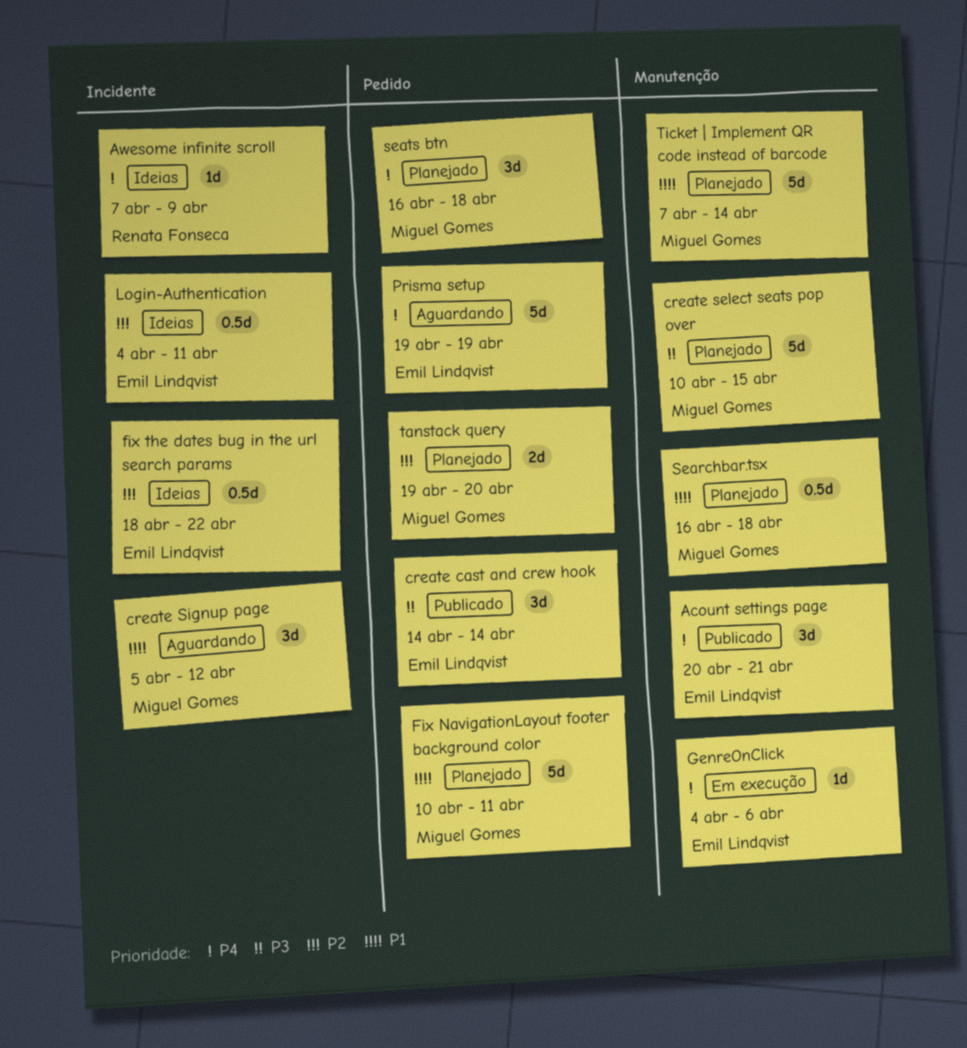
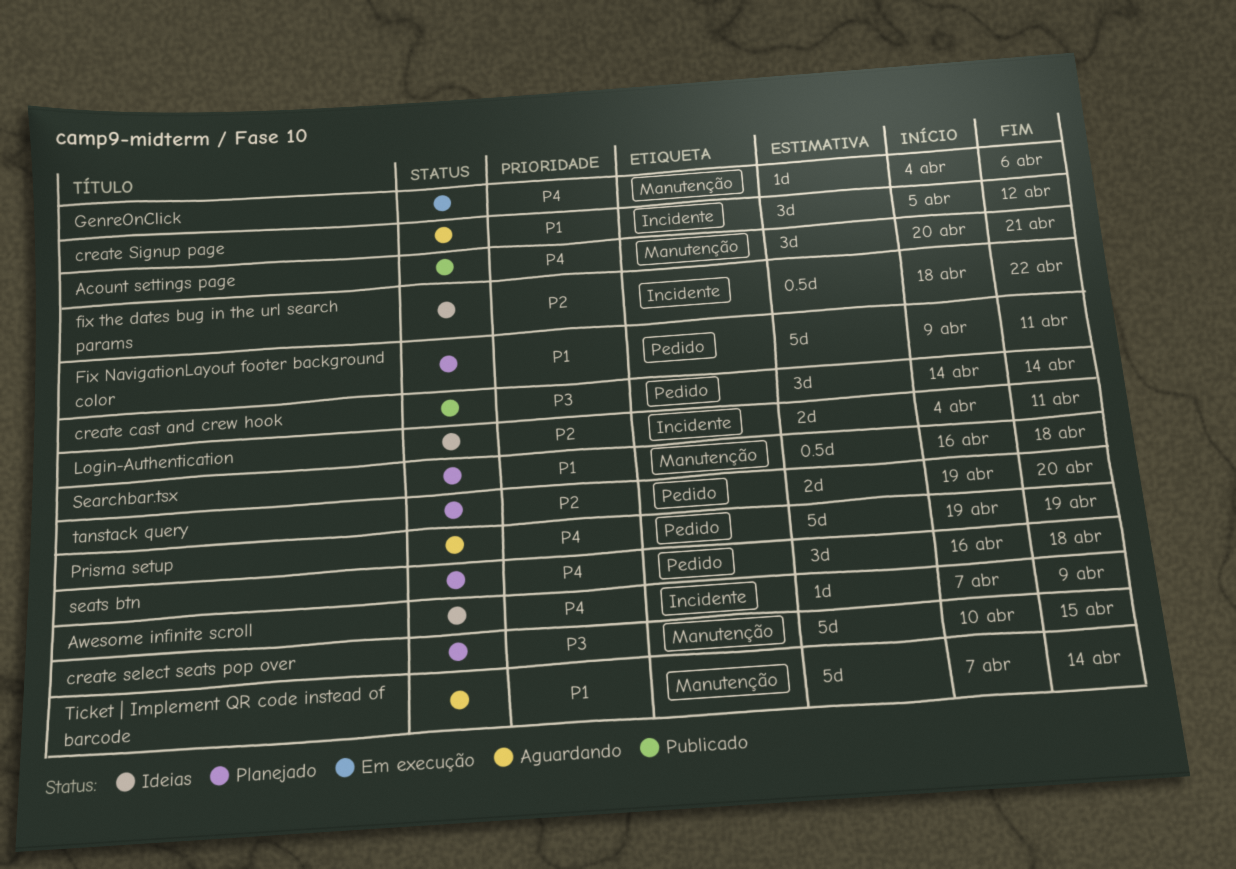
Fix NavigationLayout footer background color, start: Apr 10 -> Apr 9
Login-Authentication, estimate: 0.5d -> 2d
Ticket | Implement QR code instead of barcode, status: Planejado -> Aguardando

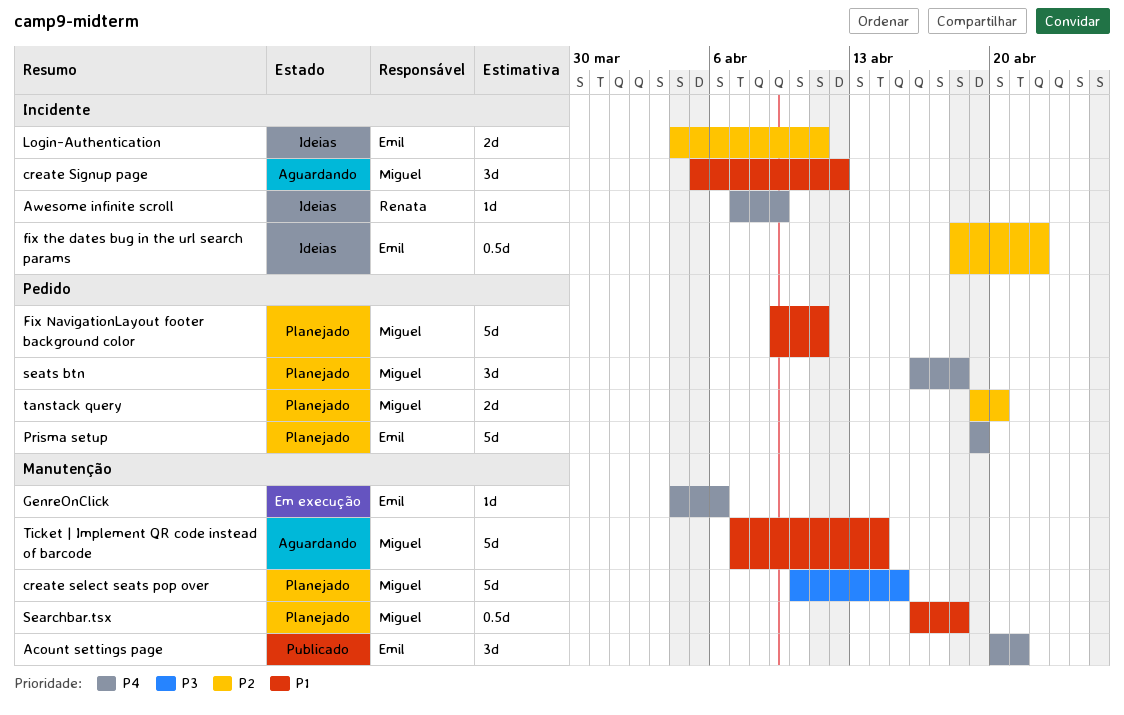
create cast and crew hook: present -> none
Prisma setup, status: Aguardando -> Planejado

